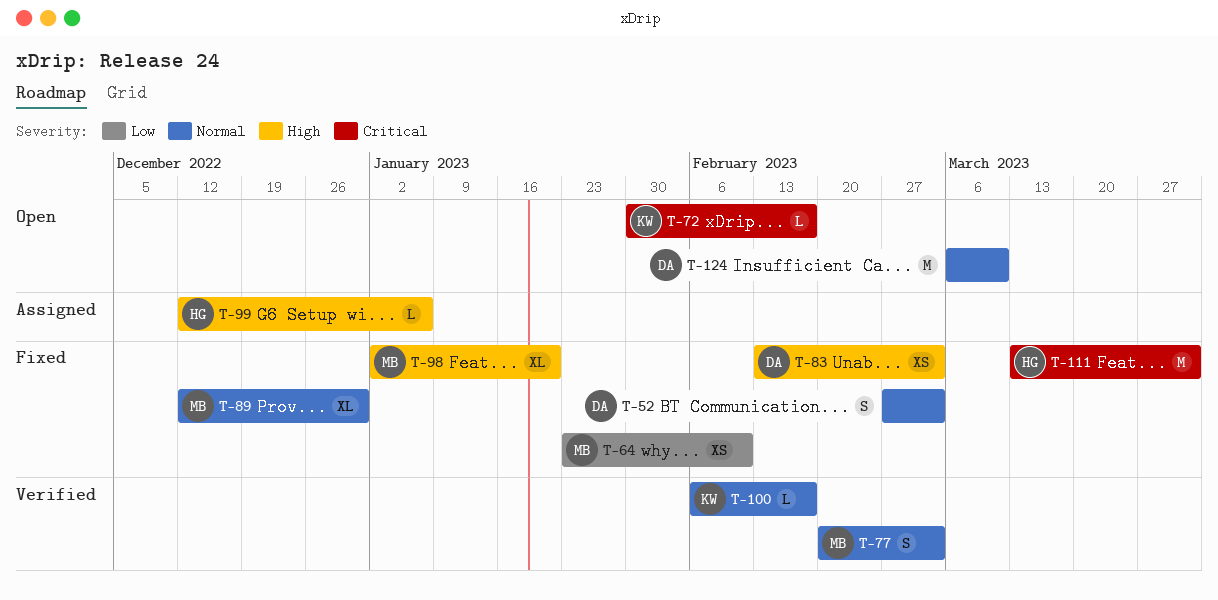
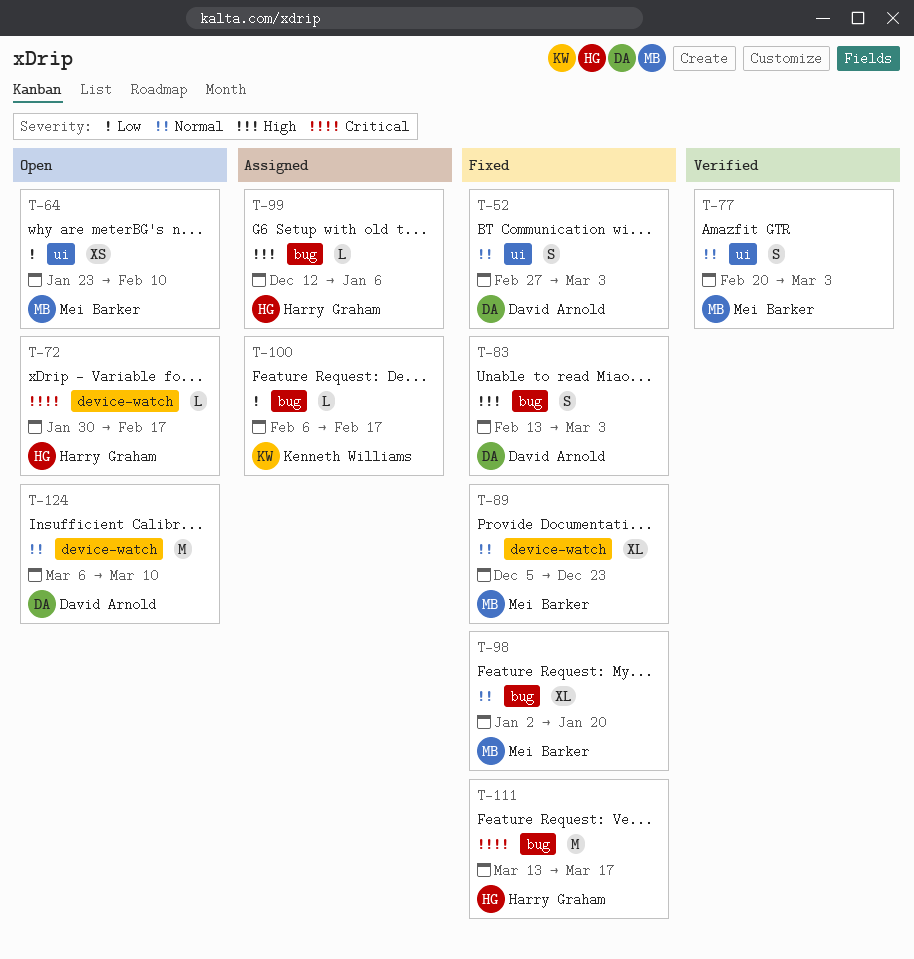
T-64, status: Fixed -> Open
T-72, owner: Kenneth Williams -> Harry Graham
T-83, estimate: XS -> S
T-89, start: Dec 12 -> Dec 5
T-89, due: Dec 30 -> Dec 23
T-98, priority: High -> Normal
T-100, status: Verified -> Assigned
T-100, priority: Normal -> Low
T-111, due: Mar 31 -> Mar 17

